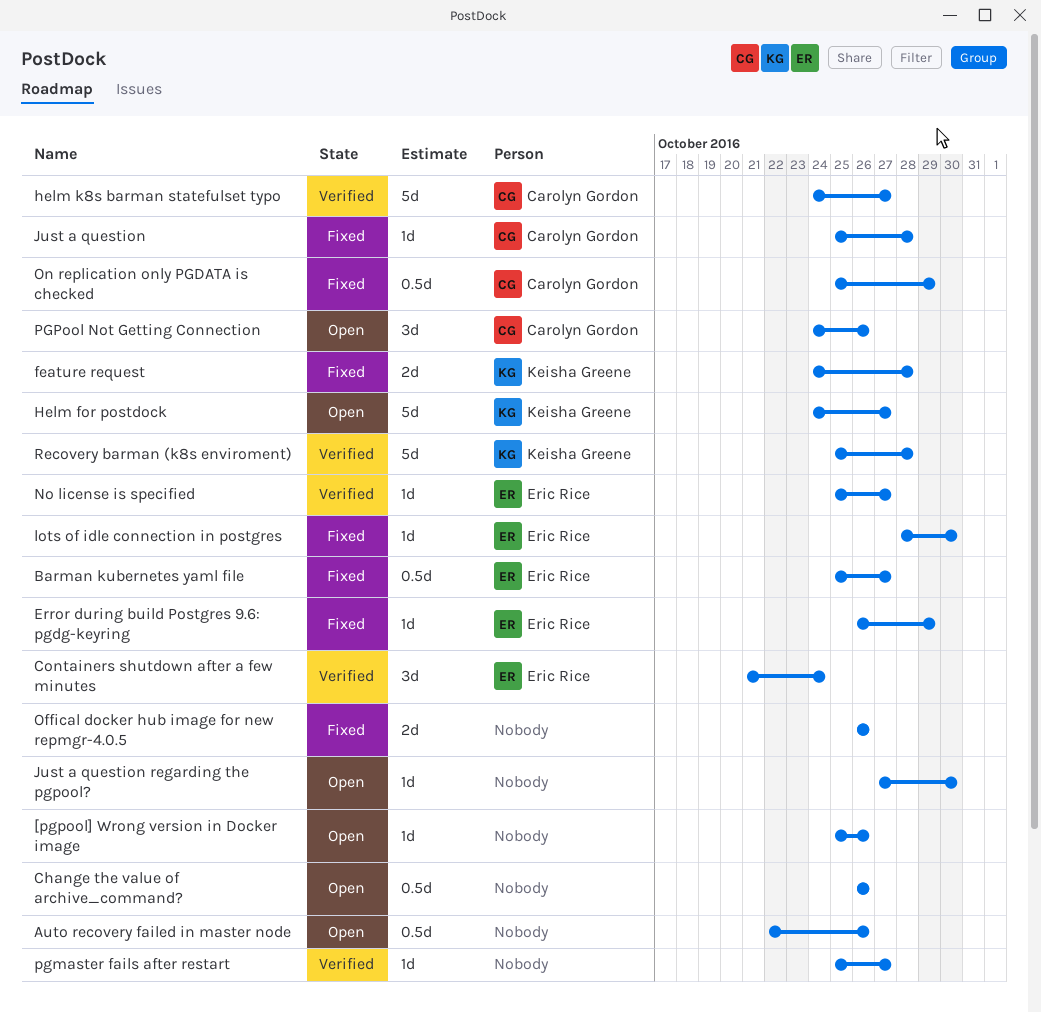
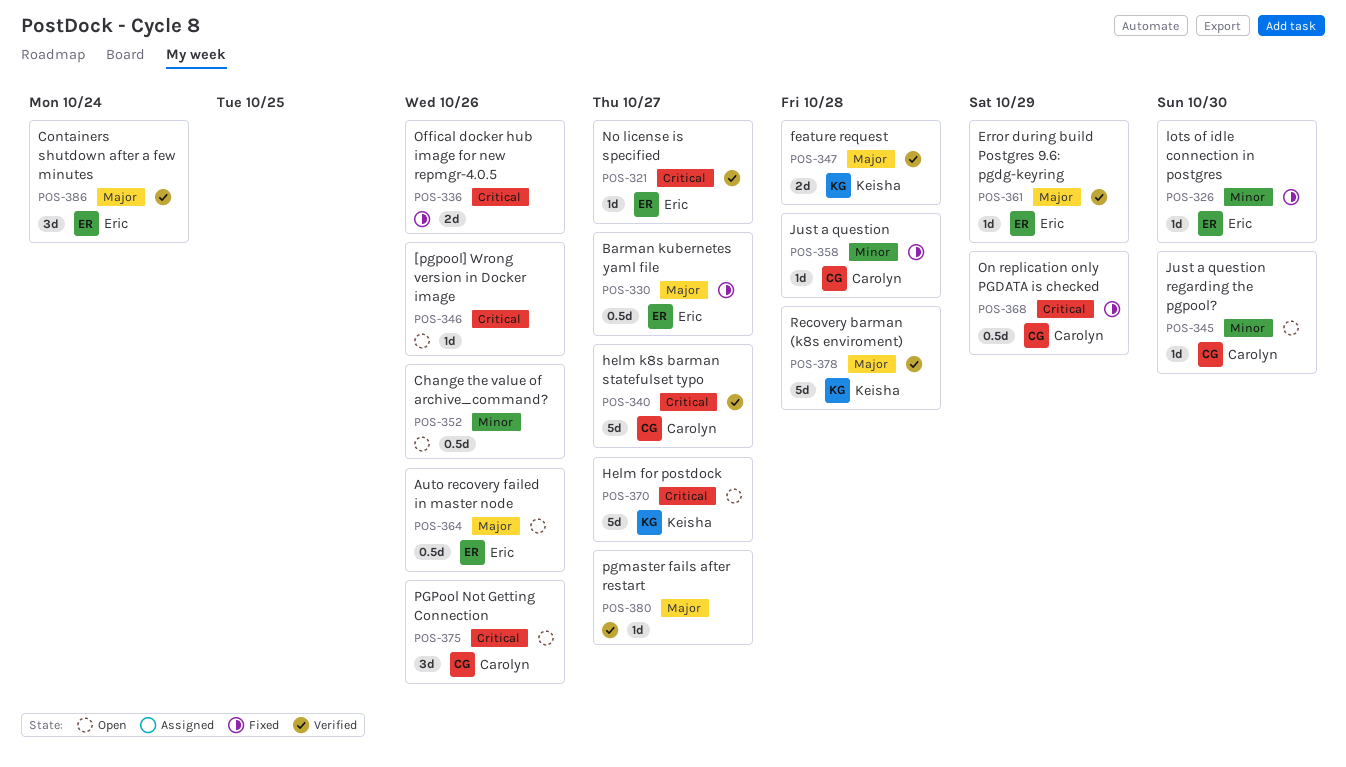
Auto recovery failed in master node, owner: none -> Eric Rice
Error during build Postgres 9.6: pgdg-keyring, status: Fixed -> Verified
feature request, status: Fixed -> Verified
Just a question regarding the pgpool?, owner: none -> Carolyn Gordon

